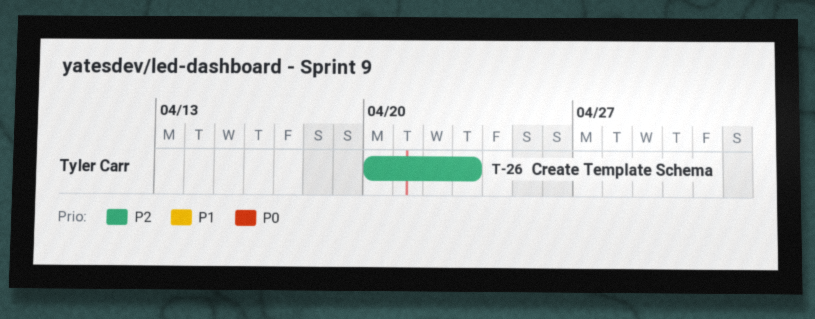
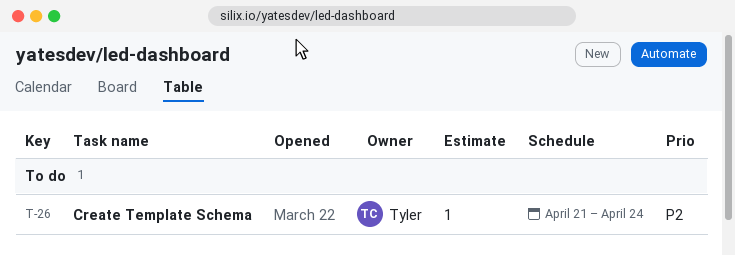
T-26, start: Apr 20 -> Apr 21
T-26, due: Apr 23 -> Apr 24

